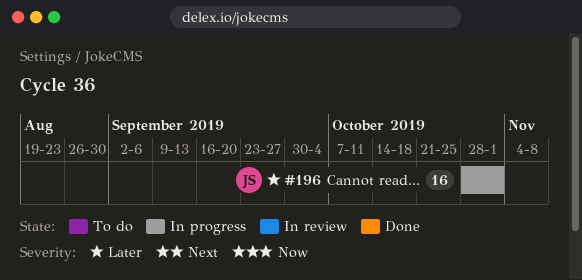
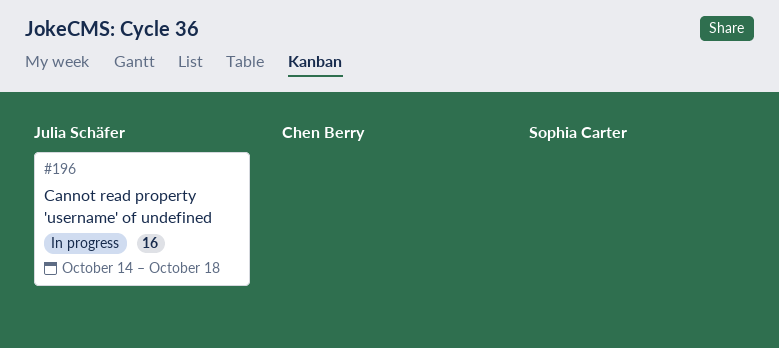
#196, start: Oct 28 -> Oct 14
#196, due: Nov 1 -> Oct 18

